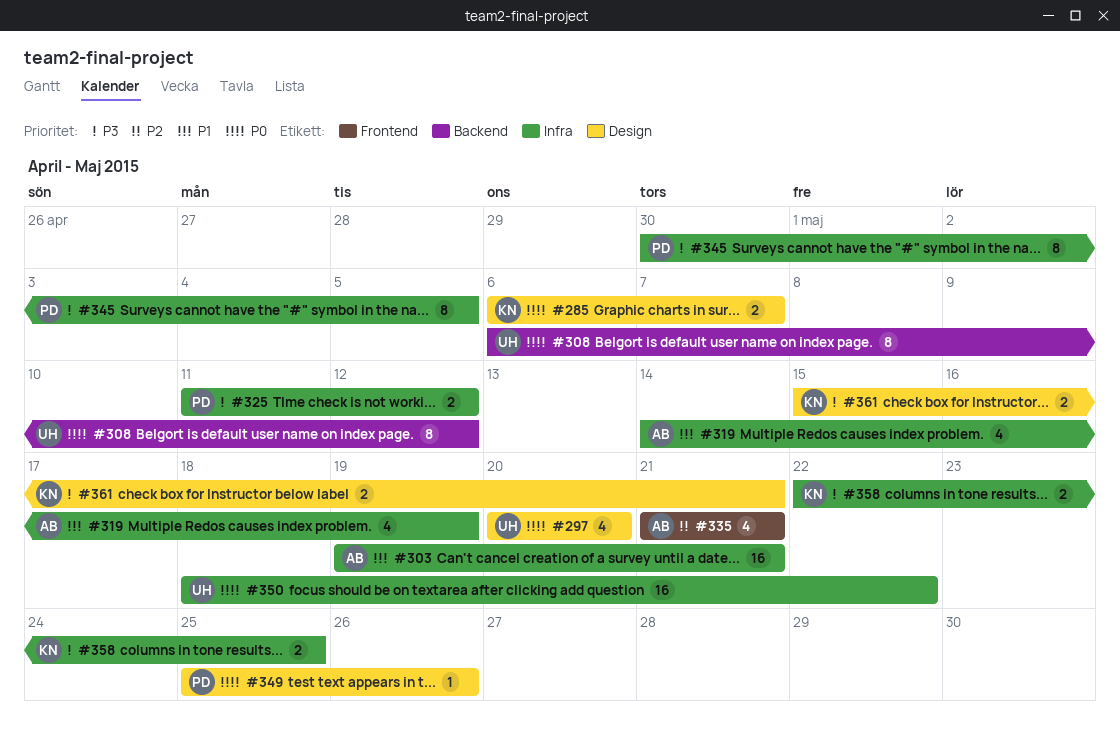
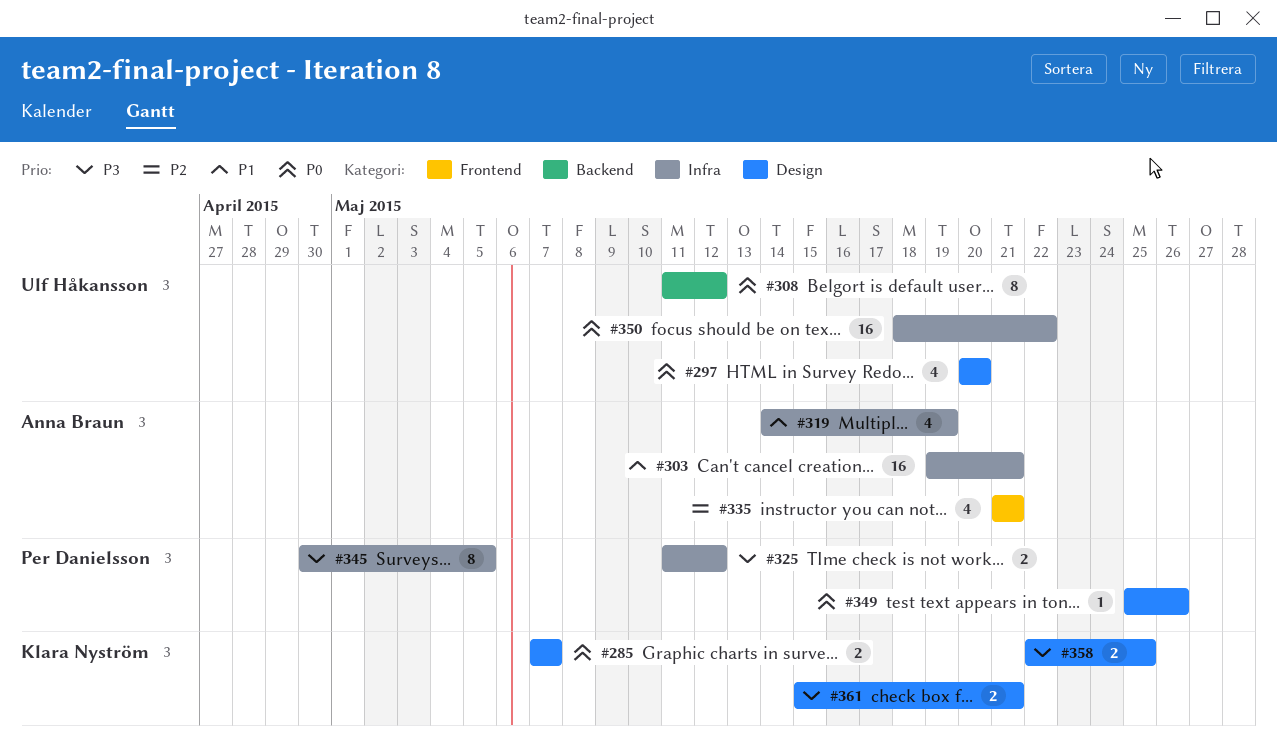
#285, start: May 6 -> May 7
#308, start: May 6 -> May 11
#358, label: Infra -> Design

